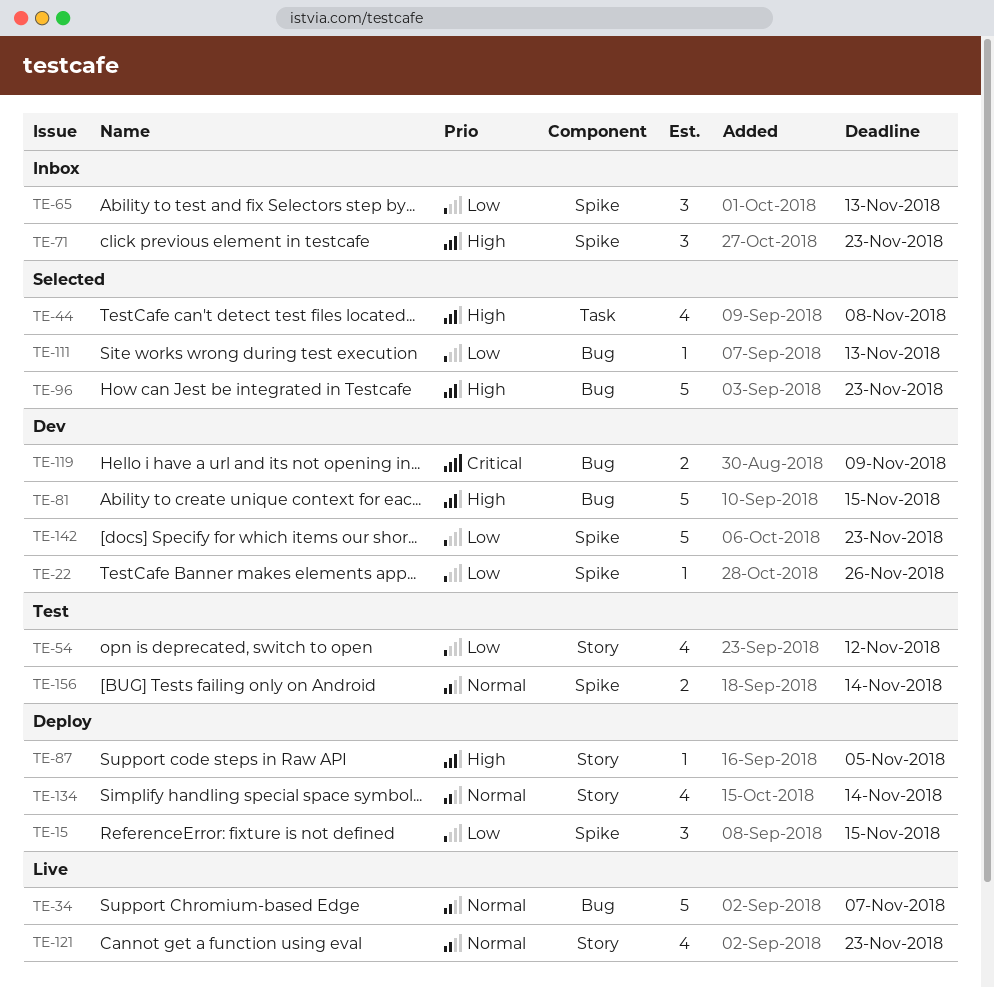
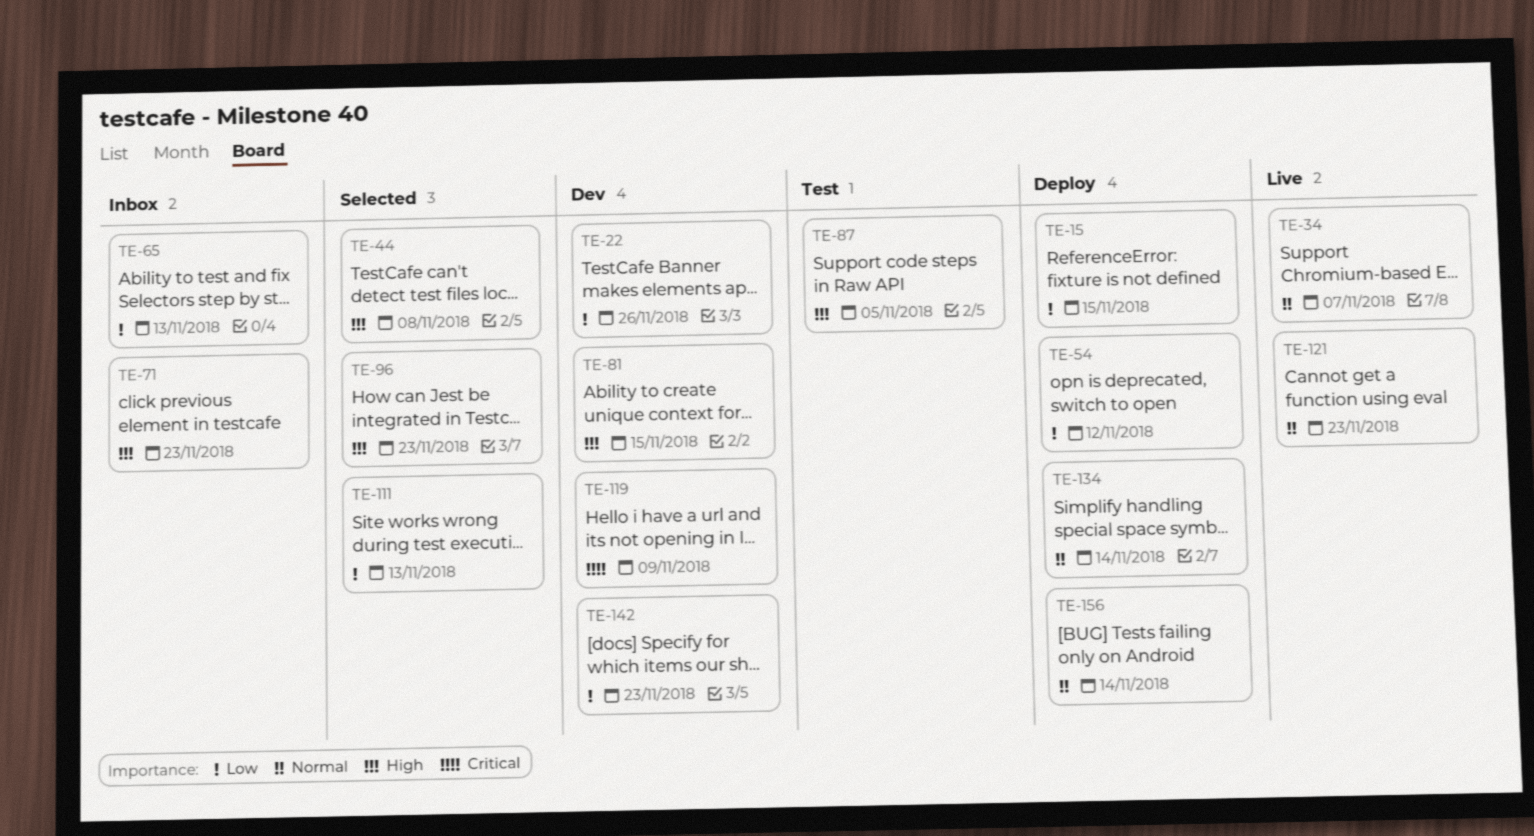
TE-54, status: Test -> Deploy
TE-87, status: Deploy -> Test
TE-156, status: Test -> Deploy

